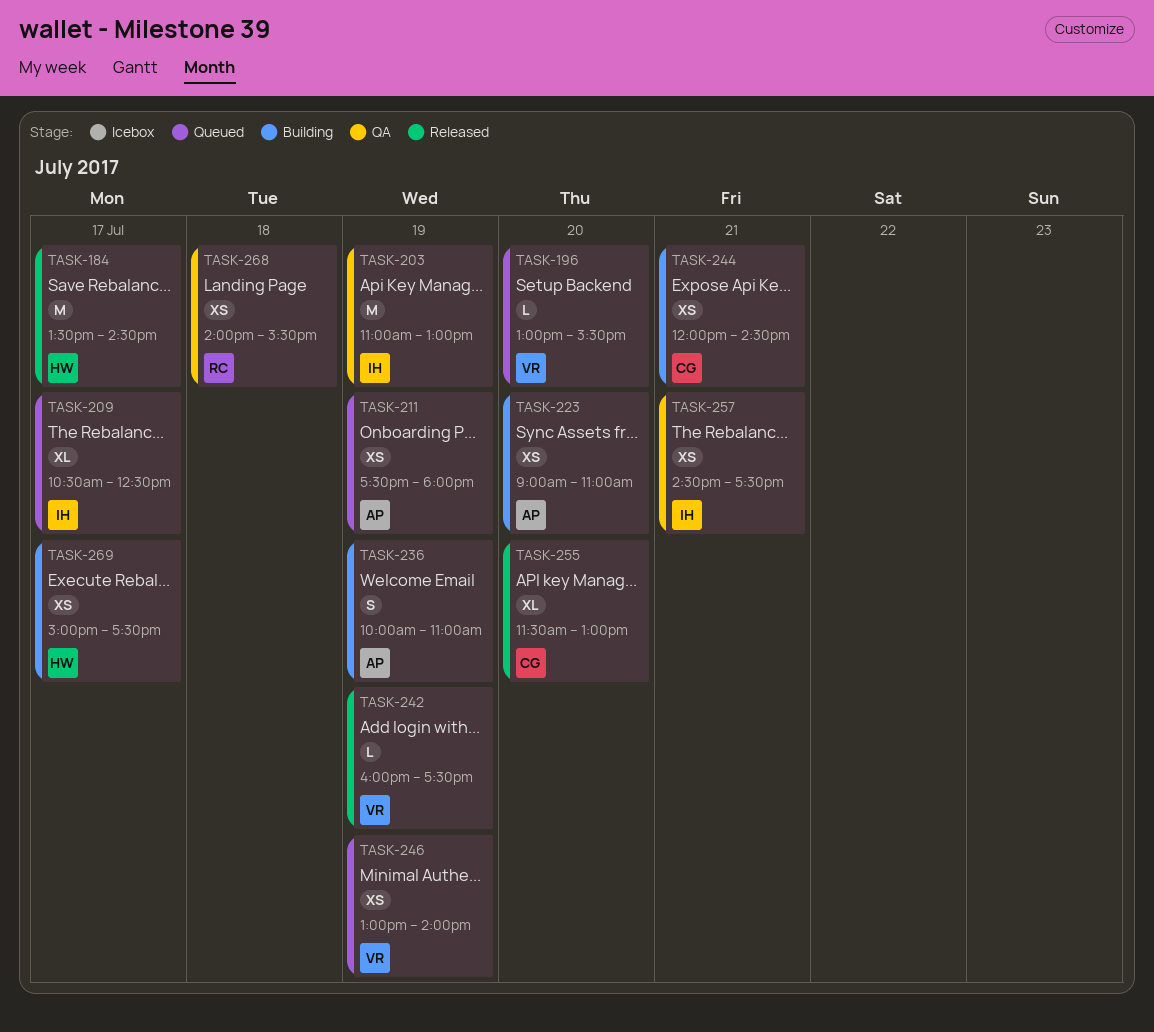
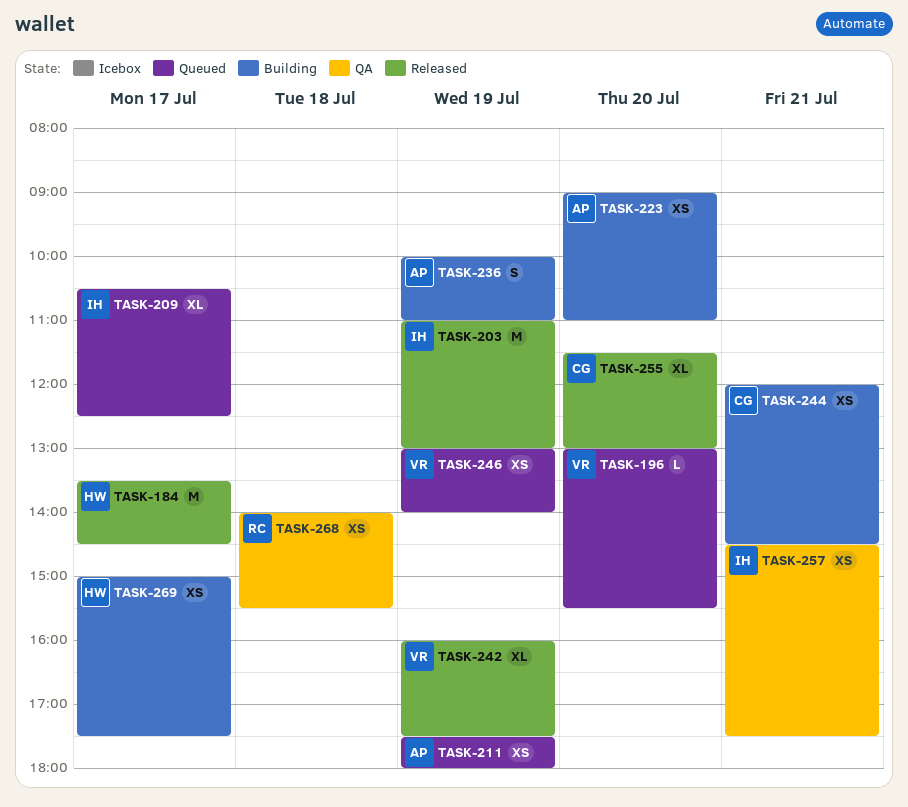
TASK-203, status: QA -> Released
TASK-242, estimate: L -> XL

